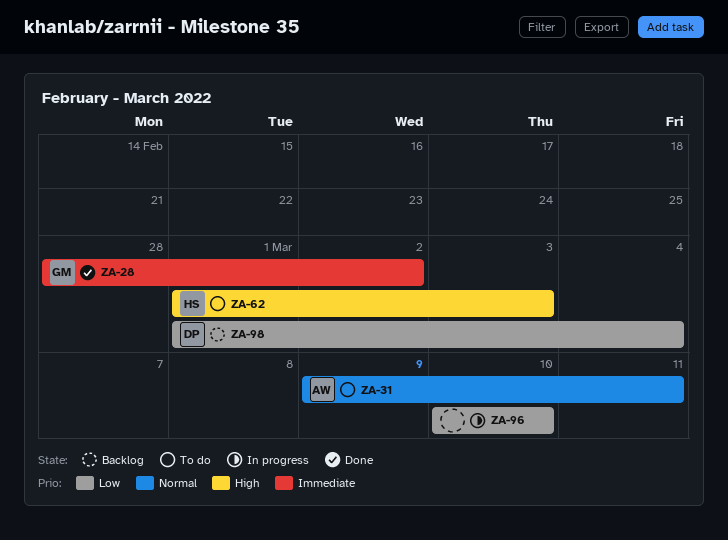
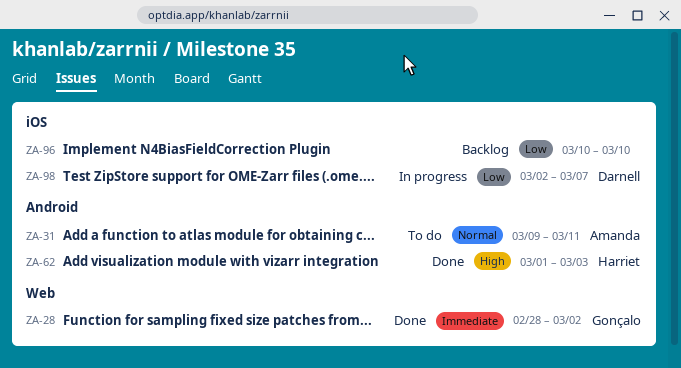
ZA-62, status: To do -> Done
ZA-96, status: In progress -> Backlog
ZA-98, status: Backlog -> In progress
ZA-98, start: Mar 1 -> Mar 2
ZA-98, due: Mar 4 -> Mar 7

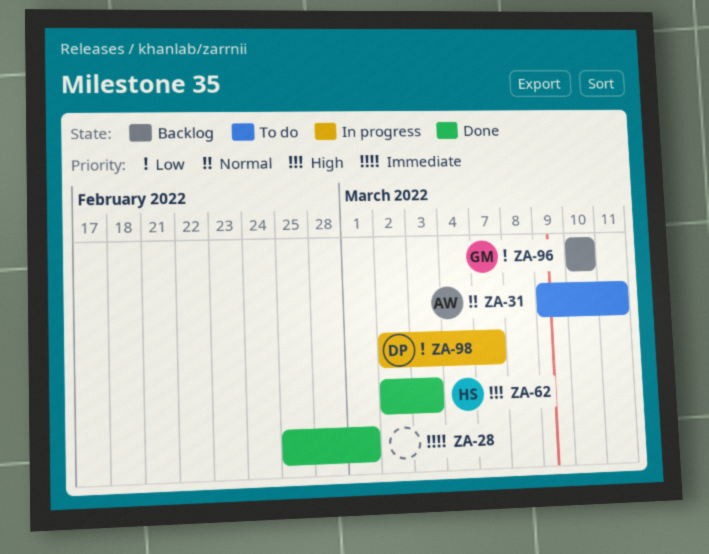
ZA-28, owner: Gonçalo -> none
ZA-28, start: Feb 28 -> Feb 25
ZA-28, due: Mar 2 -> Mar 1
ZA-62, start: Mar 1 -> Mar 2
ZA-96, owner: none -> Gonçalo

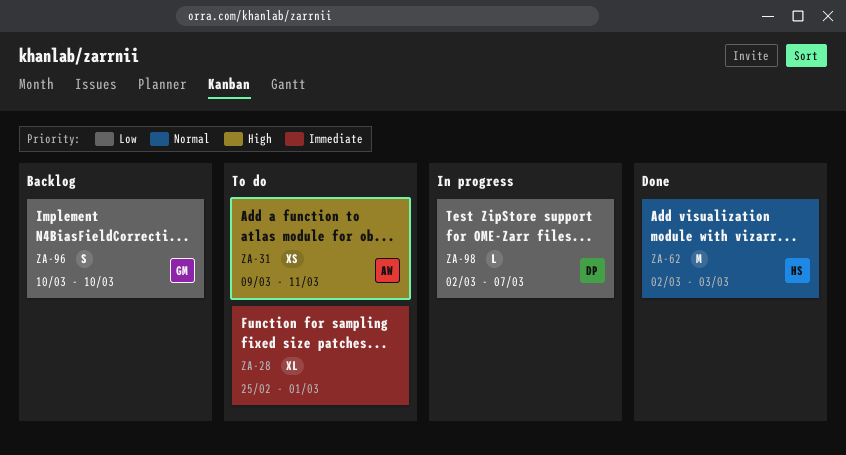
ZA-28, status: Done -> To do
ZA-31, priority: Normal -> High
ZA-62, priority: High -> Normal

